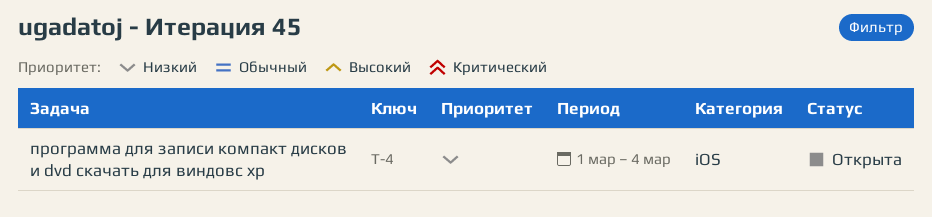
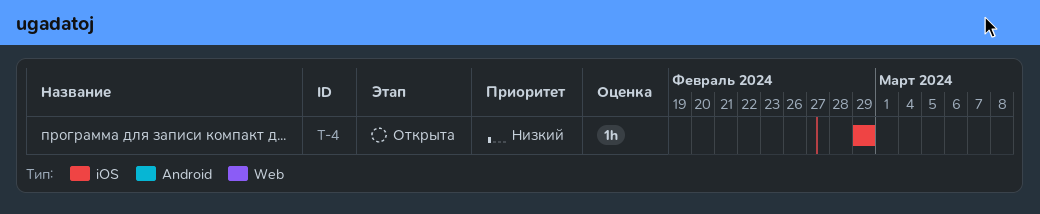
T-4, start: Mar 1 -> Feb 29
T-4, due: Mar 4 -> Feb 29

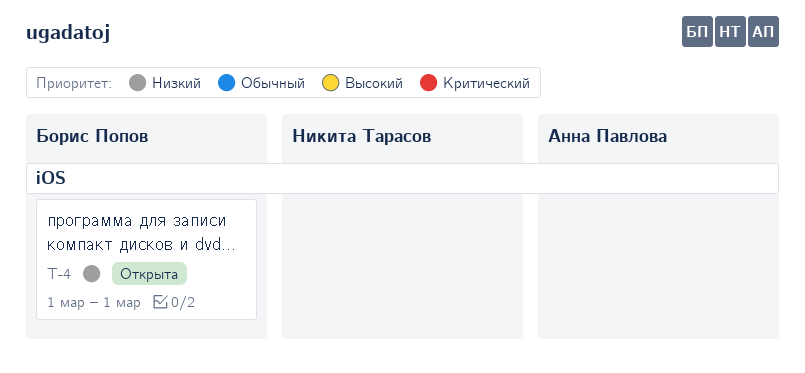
T-4, start: Feb 29 -> Mar 1
T-4, due: Feb 29 -> Mar 1

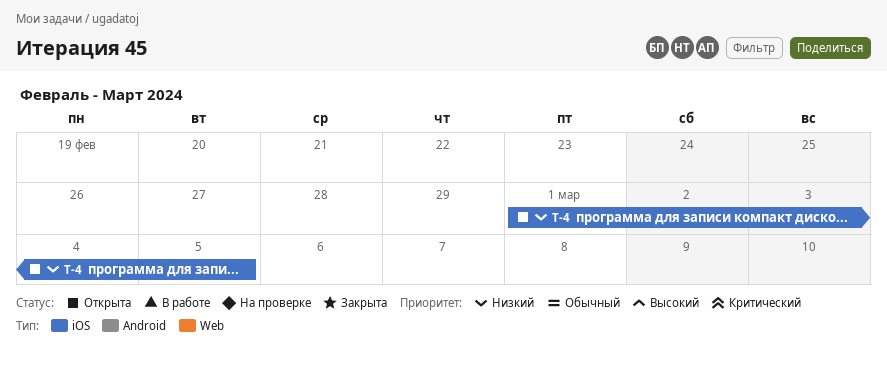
T-4, due: Mar 1 -> Mar 5

